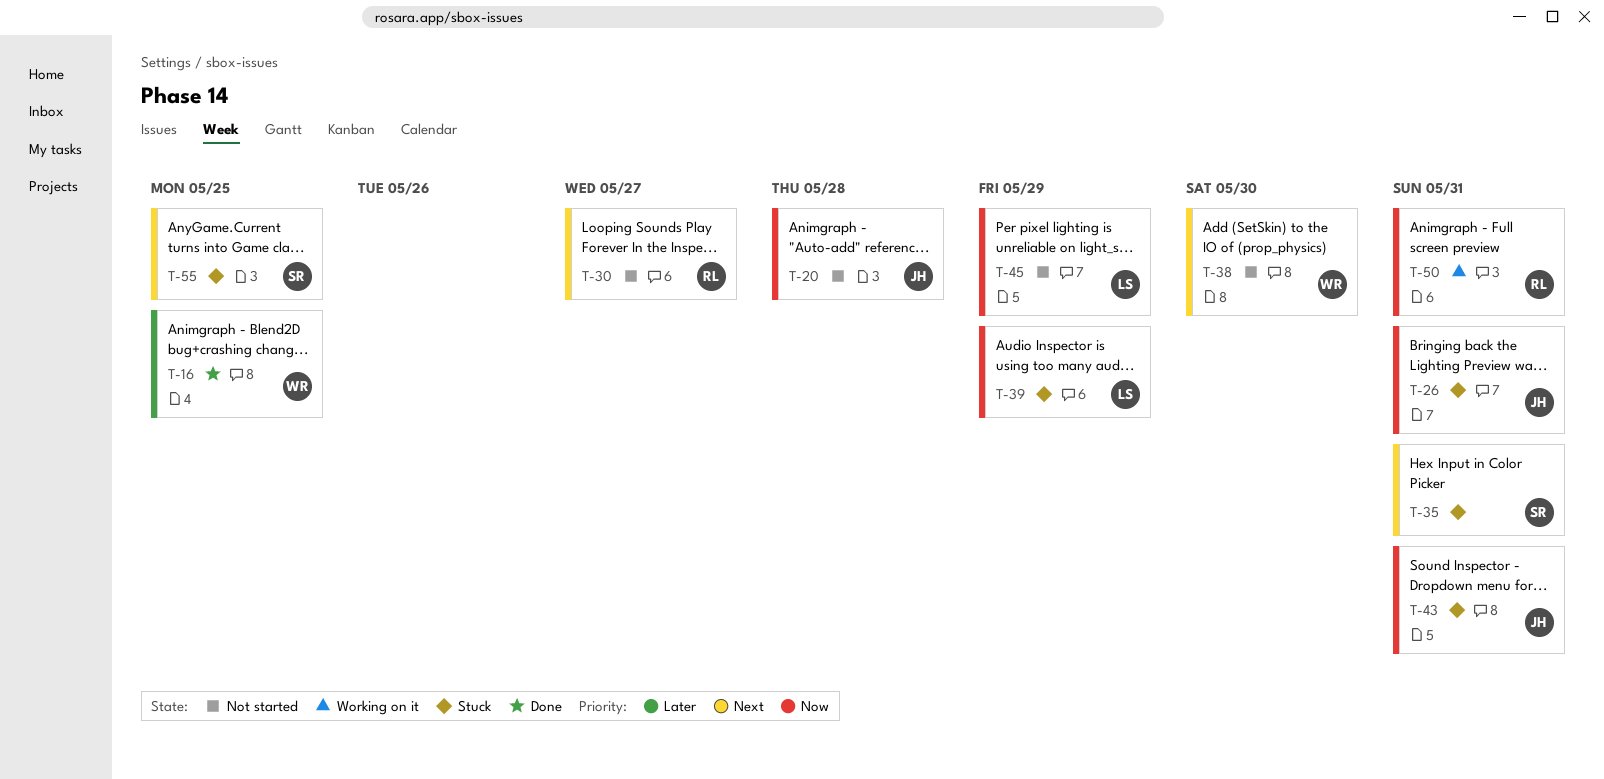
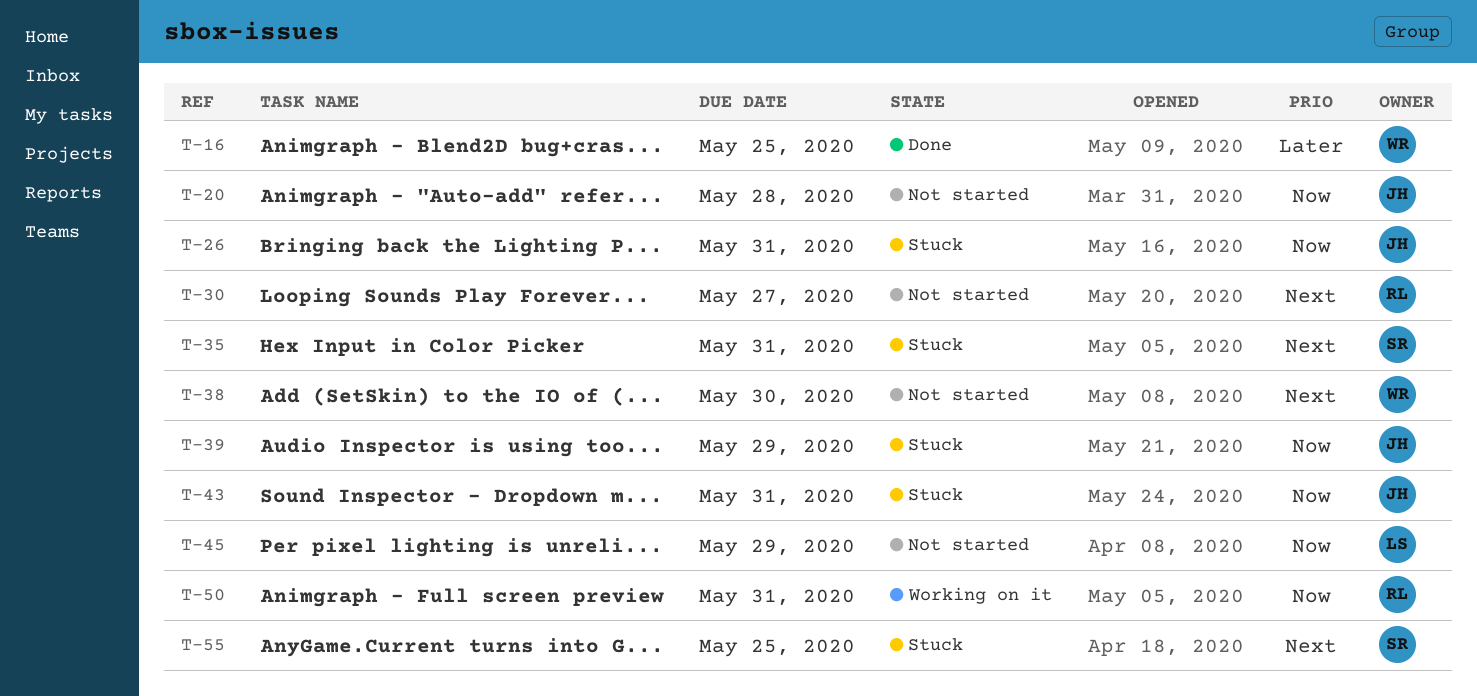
T-39, owner: LS -> JH

